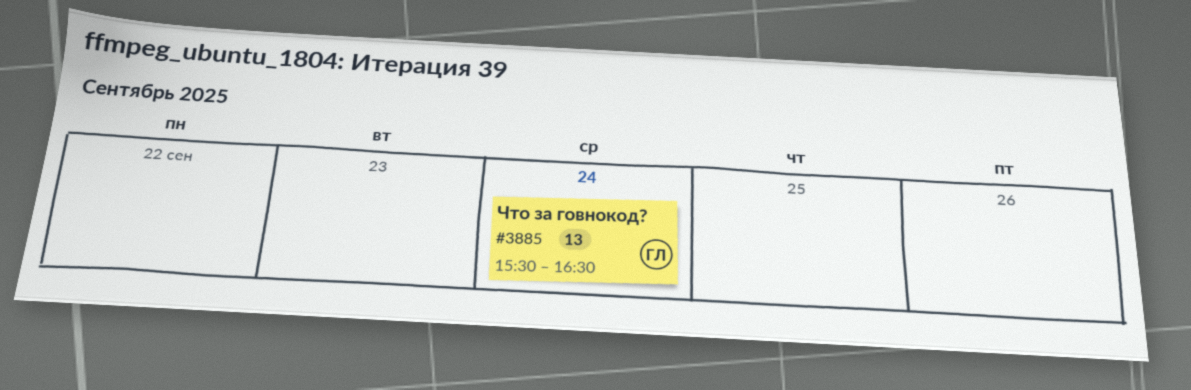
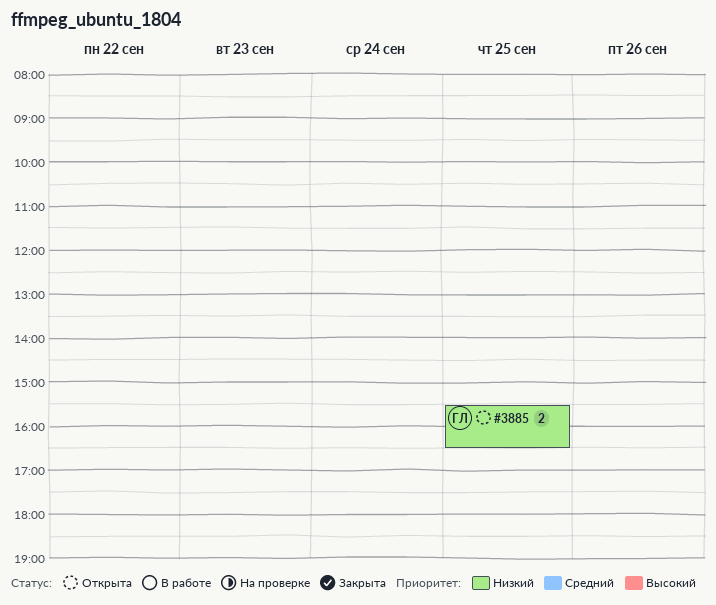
#3885, estimate: 13 -> 2
#3885, day: Sep 24 -> Sep 25

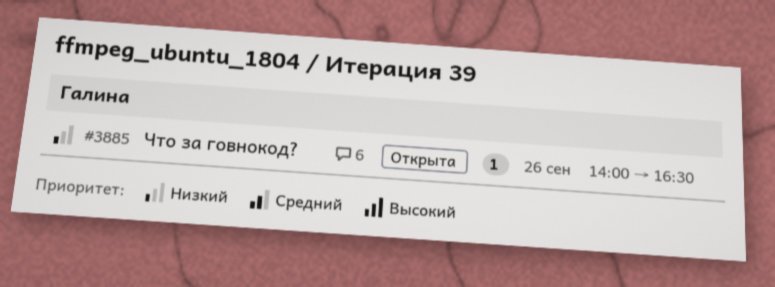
#3885, estimate: 2 -> 1
#3885, day: Sep 25 -> Sep 26
#3885, begins: 15:30 -> 14:00

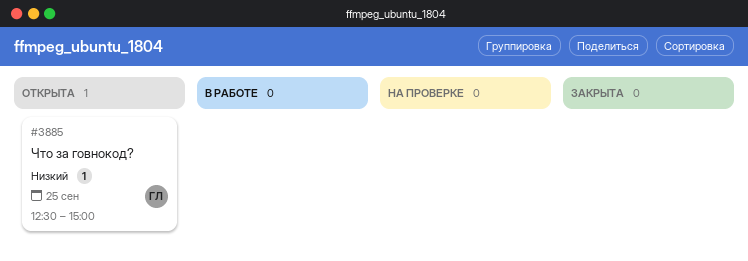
#3885, day: Sep 26 -> Sep 25
#3885, begins: 14:00 -> 12:30
#3885, ends: 16:30 -> 15:00

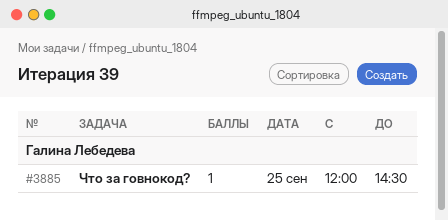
#3885, begins: 12:30 -> 12:00
#3885, ends: 15:00 -> 14:30

